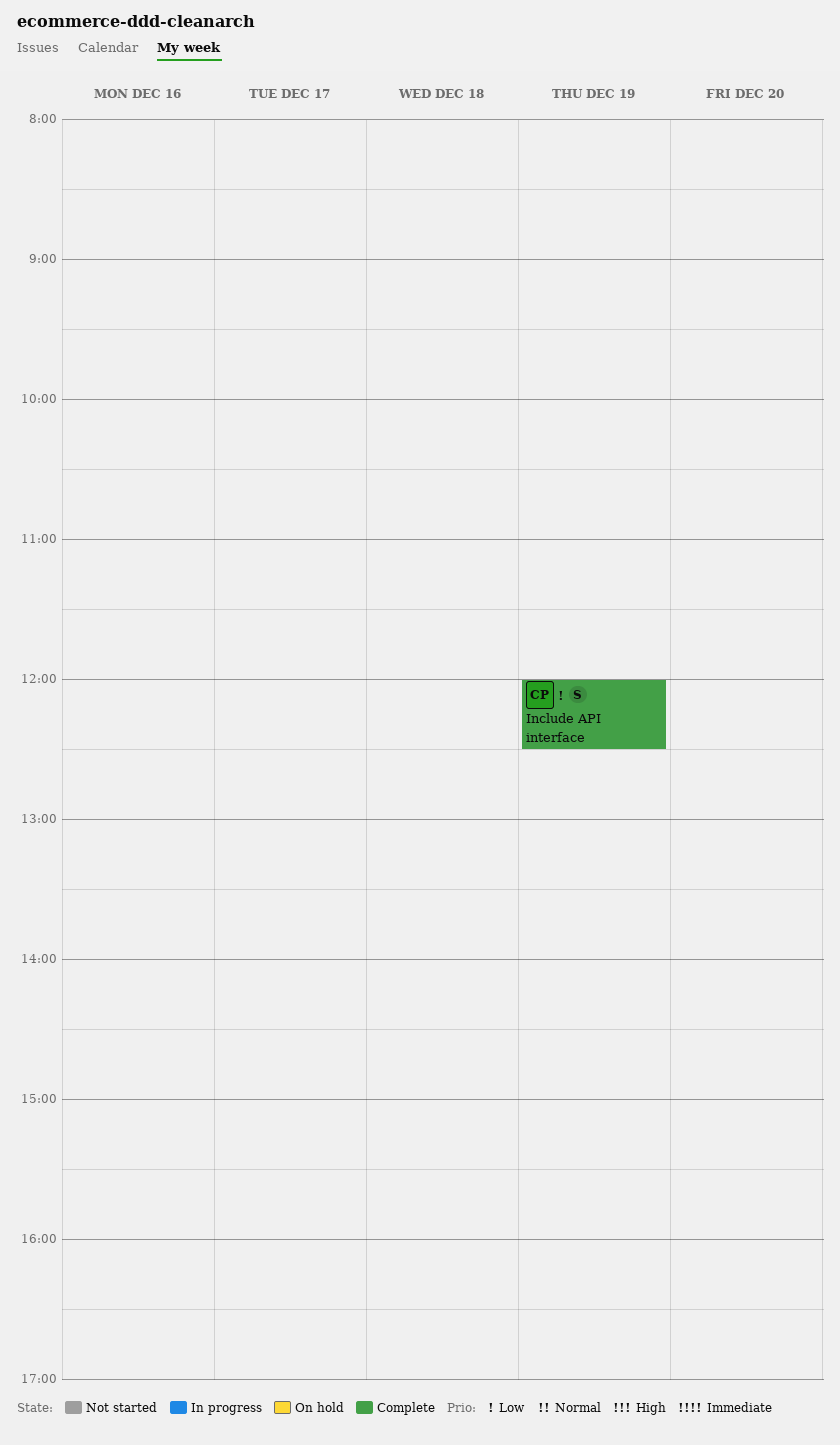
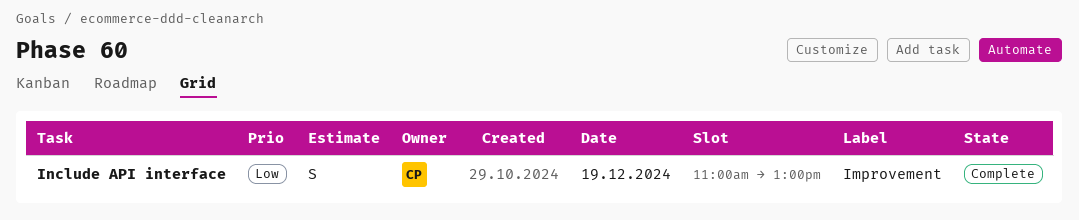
Include API interface, begins: 12:00 -> 11:00
Include API interface, ends: 12:30 -> 13:00

